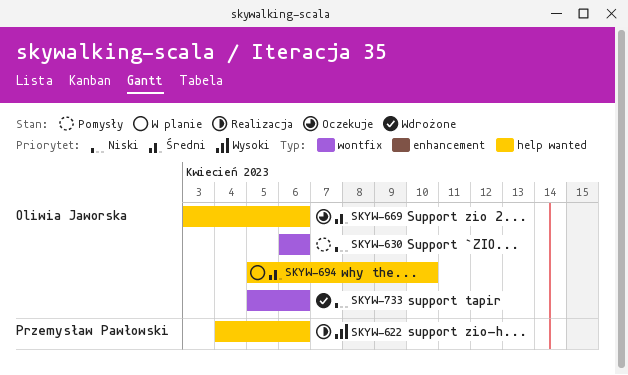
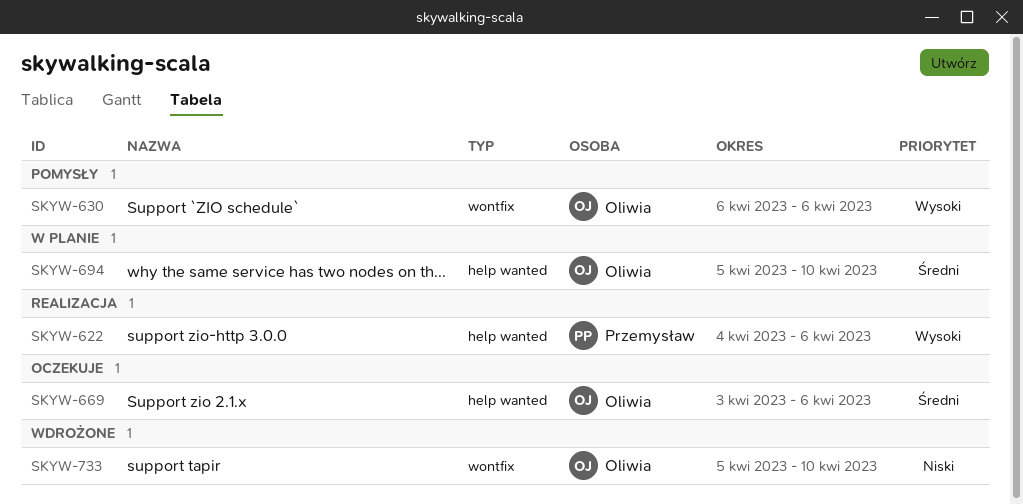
SKYW-630, priority: Niski -> Wysoki
SKYW-733, due: Apr 6 -> Apr 10

